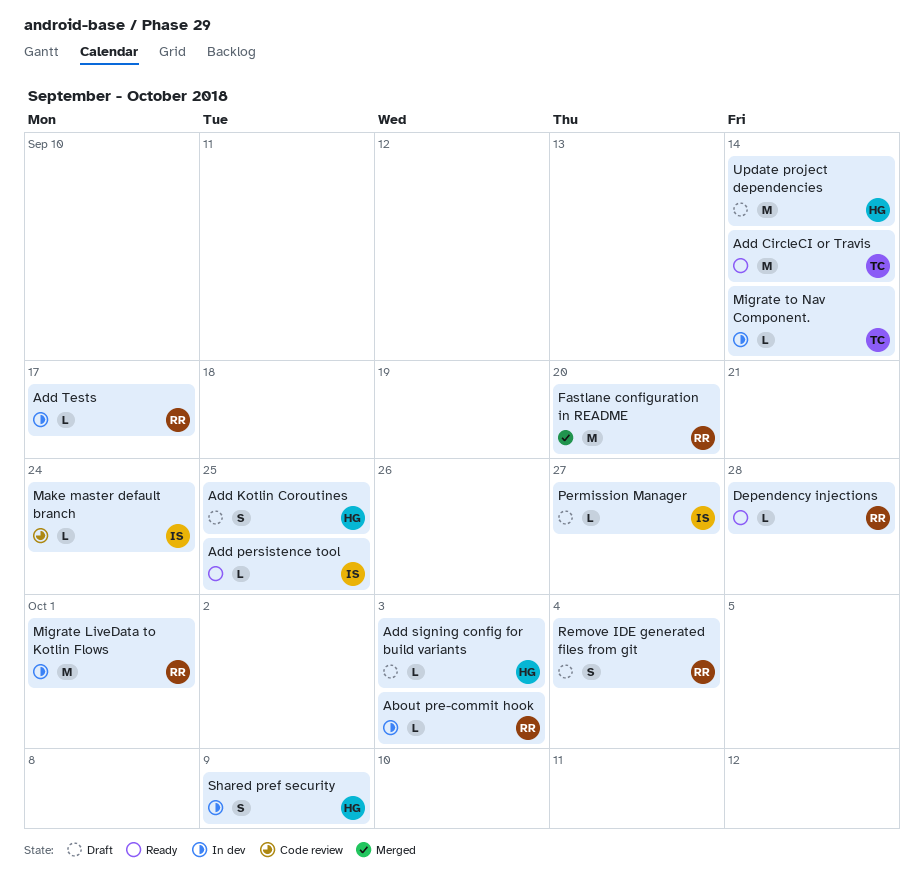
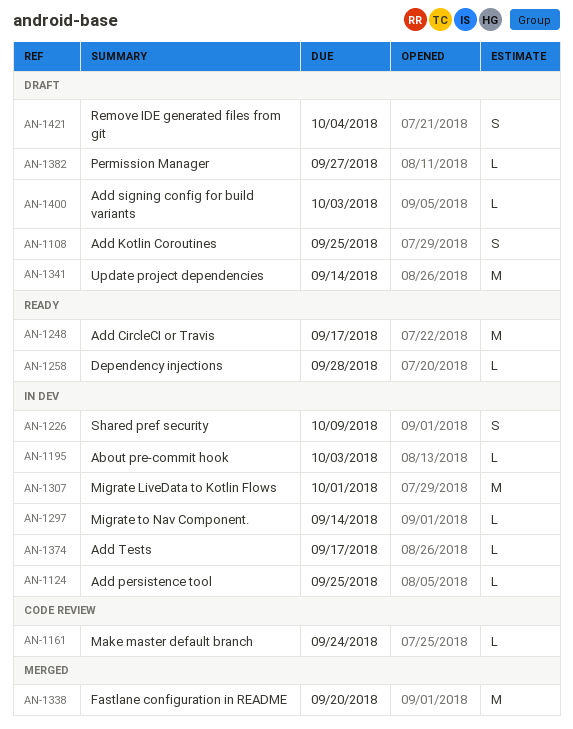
Add CircleCI or Travis, due: Sep 14 -> Sep 17
Add persistence tool, status: Ready -> In dev

